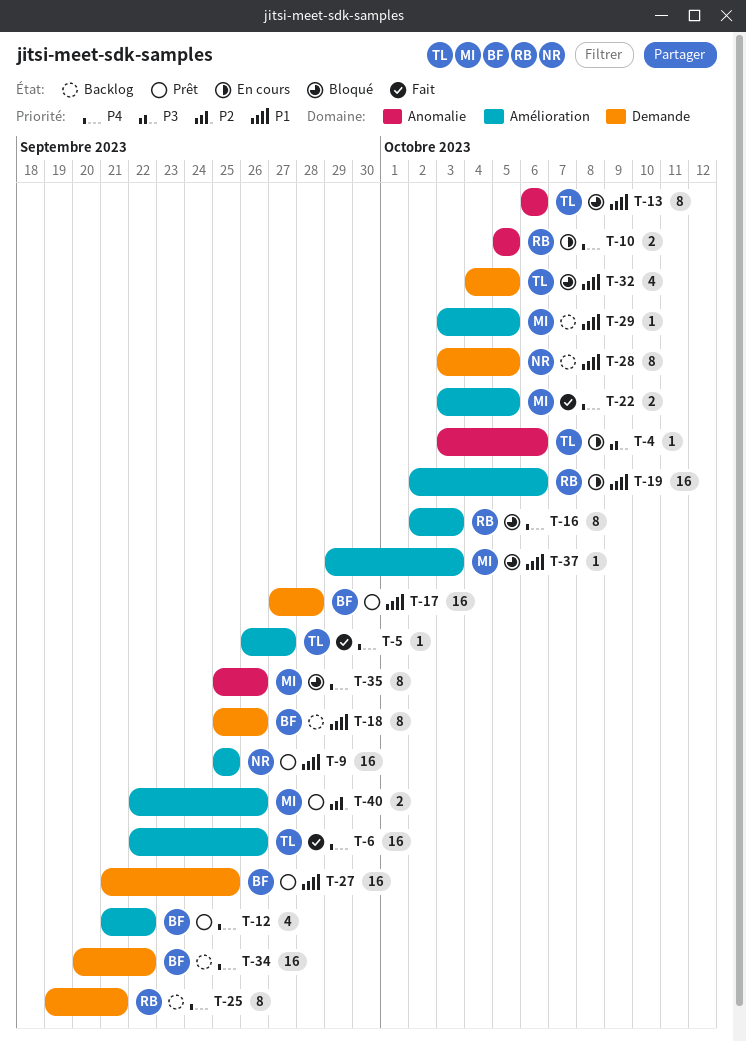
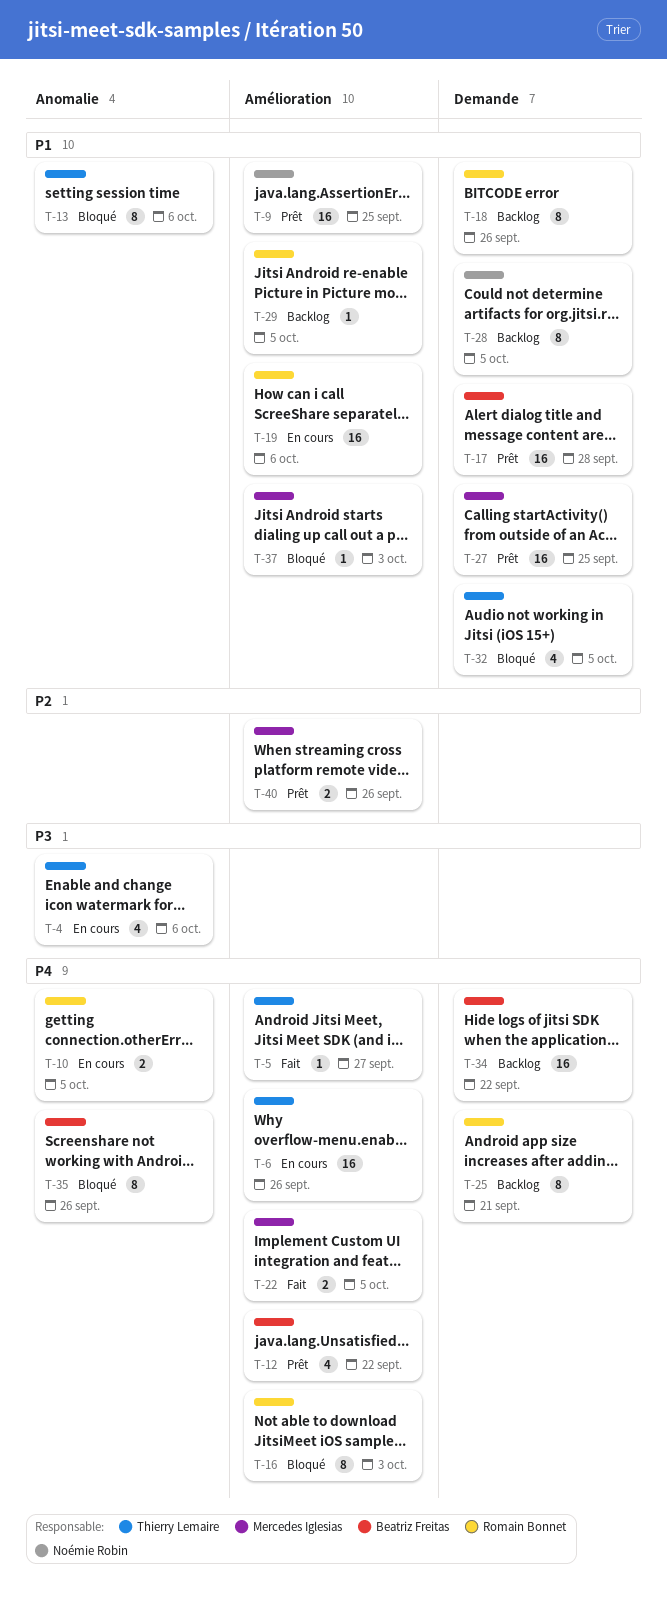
T-4, estimate: 1 -> 4
T-6, status: Fait -> En cours
T-18, owner: Beatriz Freitas -> Romain Bonnet
T-27, owner: Beatriz Freitas -> Mercedes Iglesias
T-29, owner: Mercedes Iglesias -> Romain Bonnet
T-35, owner: Mercedes Iglesias -> Beatriz Freitas

